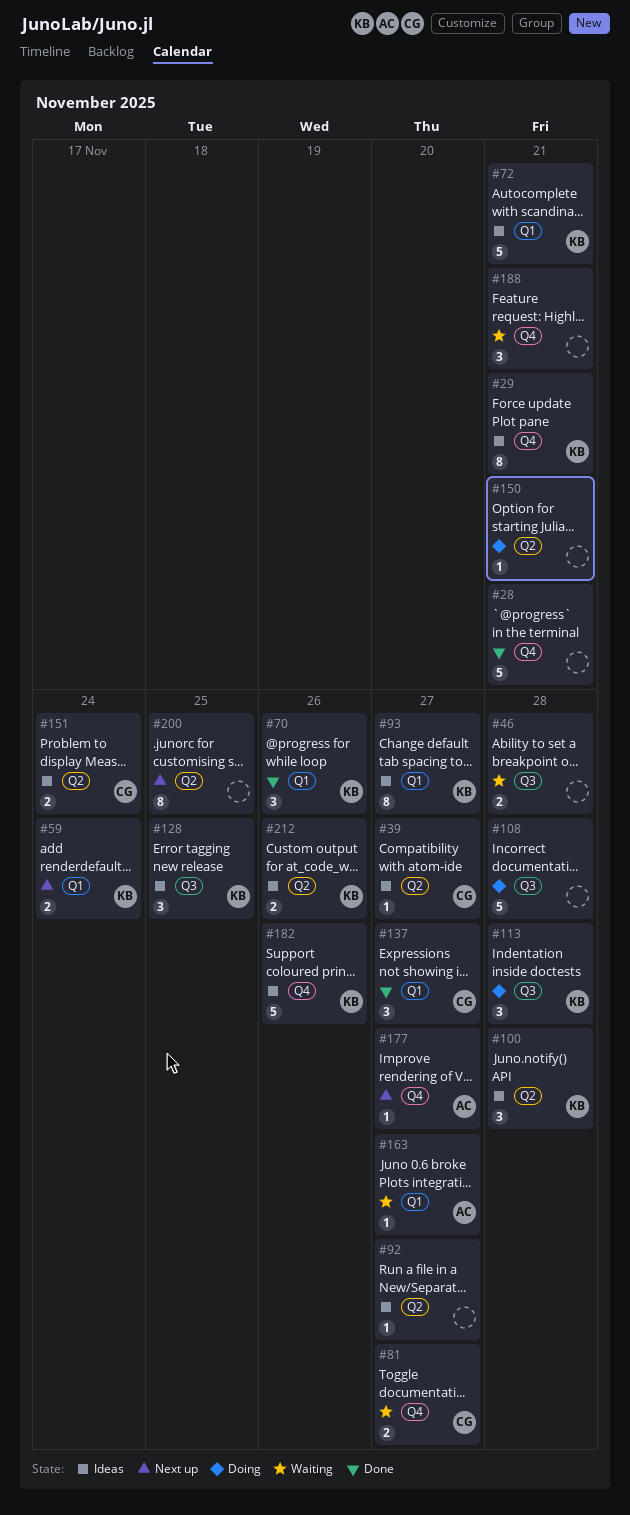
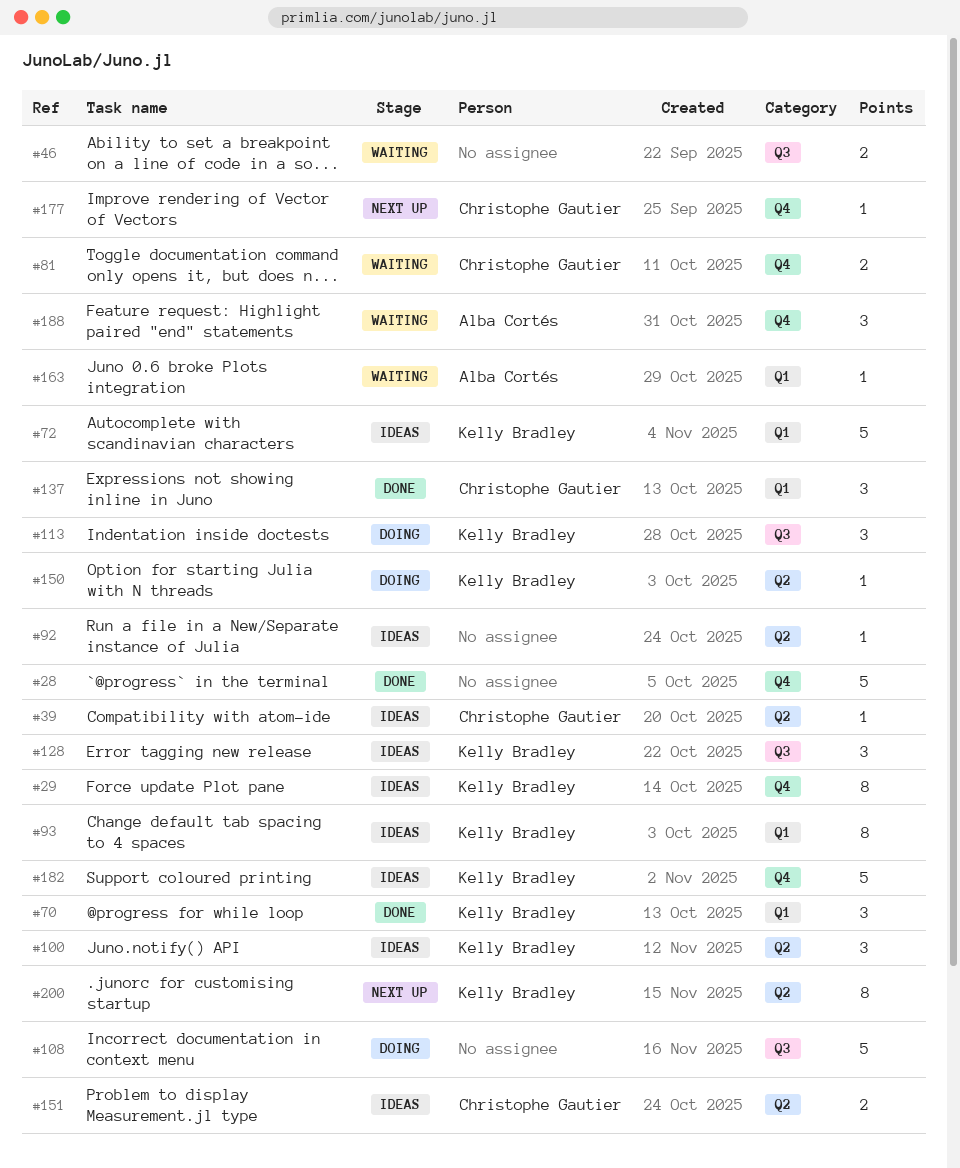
#59: present -> none
#150, owner: none -> Kelly Bradley
#177, owner: Alba Cortés -> Christophe Gautier
#188, owner: none -> Alba Cortés
#200, owner: none -> Kelly Bradley
#212: present -> none

